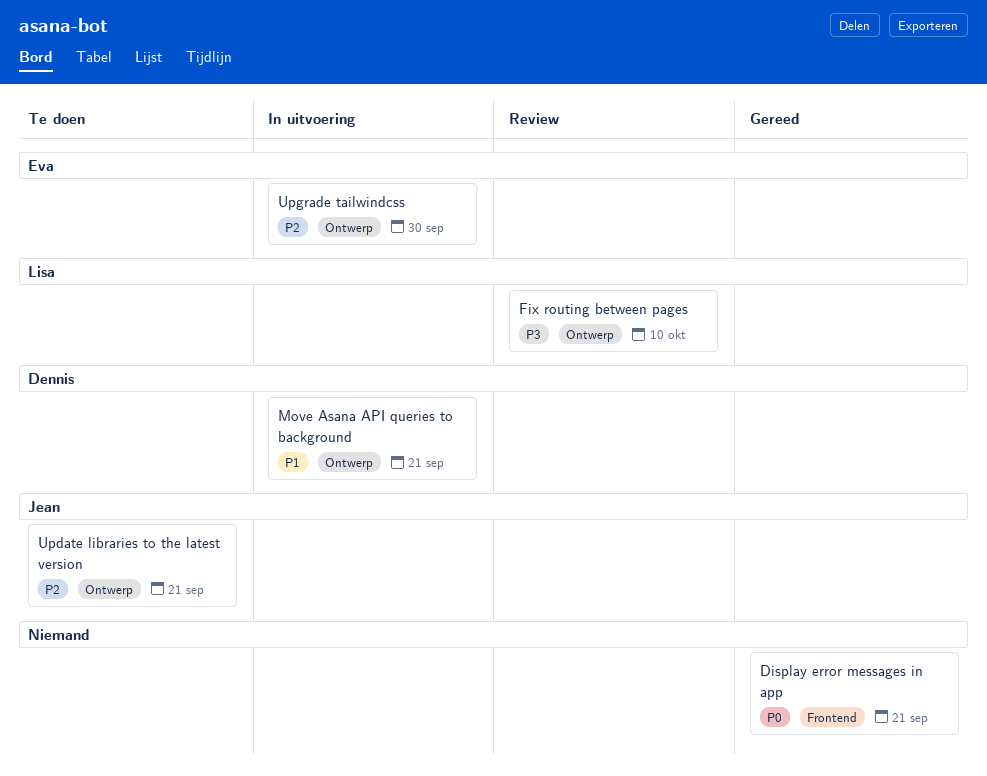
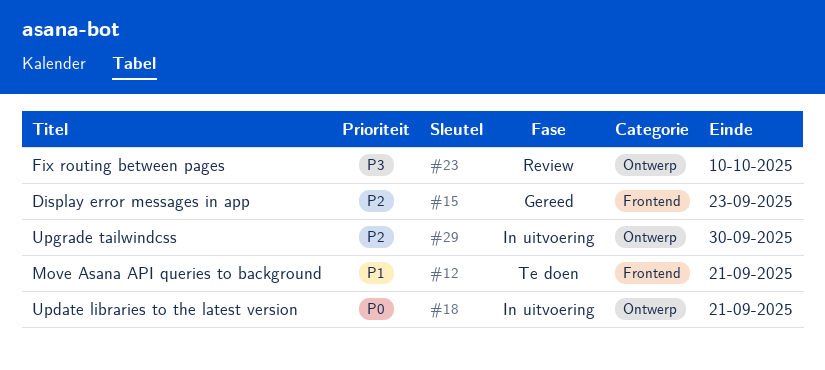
Display error messages in app, priority: P0 -> P2
Display error messages in app, due: Sep 21 -> Sep 23
Move Asana API queries to background, status: In uitvoering -> Te doen
Move Asana API queries to background, label: Ontwerp -> Frontend
Update libraries to the latest version, status: Te doen -> In uitvoering
Update libraries to the latest version, priority: P2 -> P0

